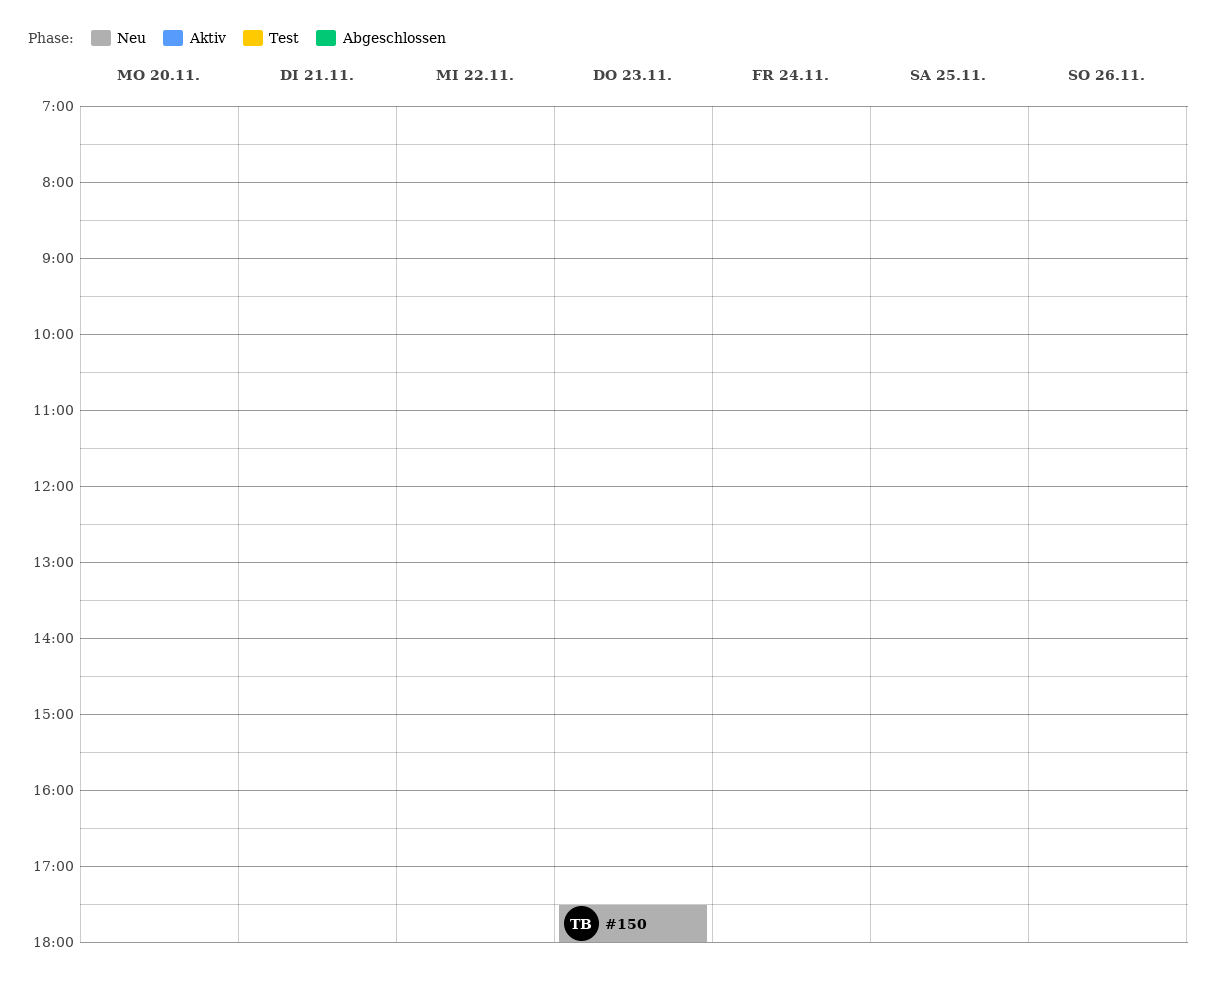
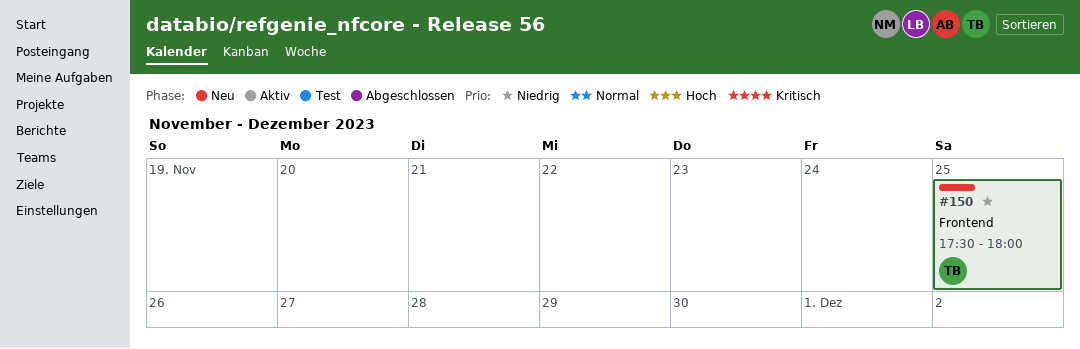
#150, day: Nov 23 -> Nov 25

